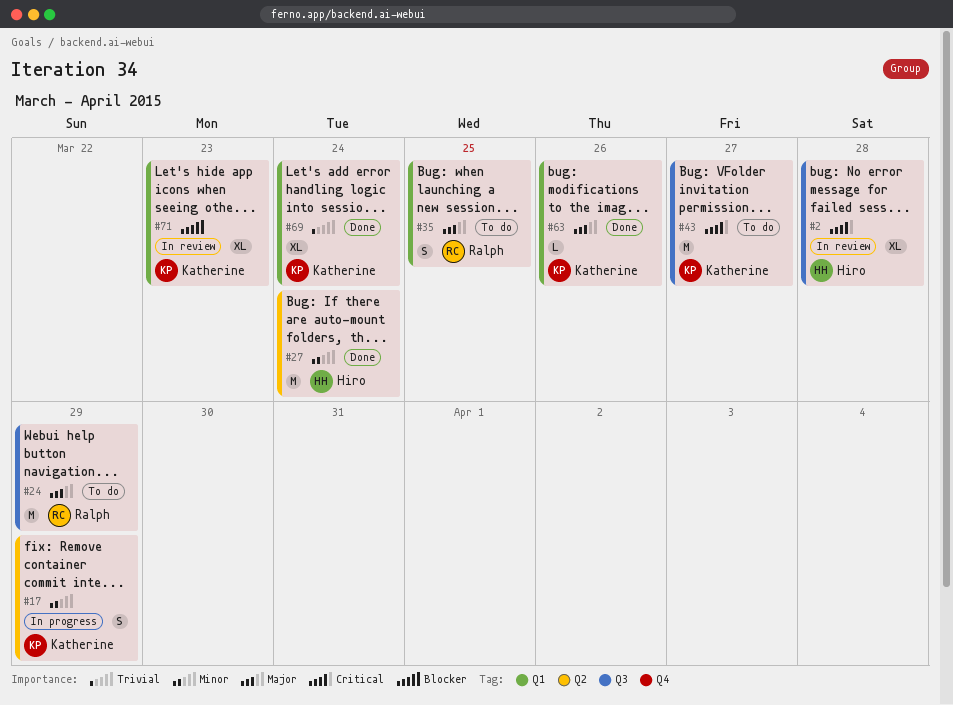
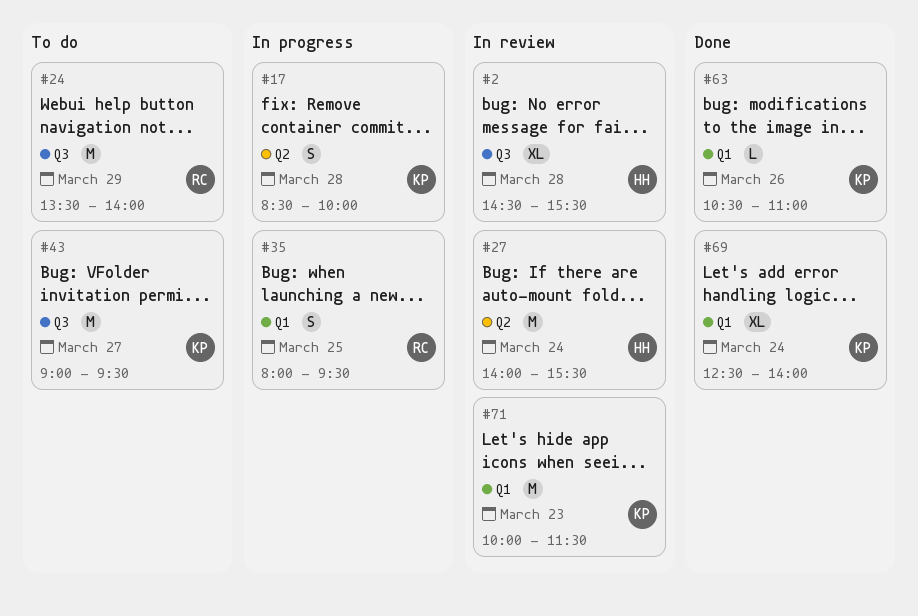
#17, day: Mar 29 -> Mar 28
#27, status: Done -> In review
#35, status: To do -> In progress
#71, estimate: XL -> M

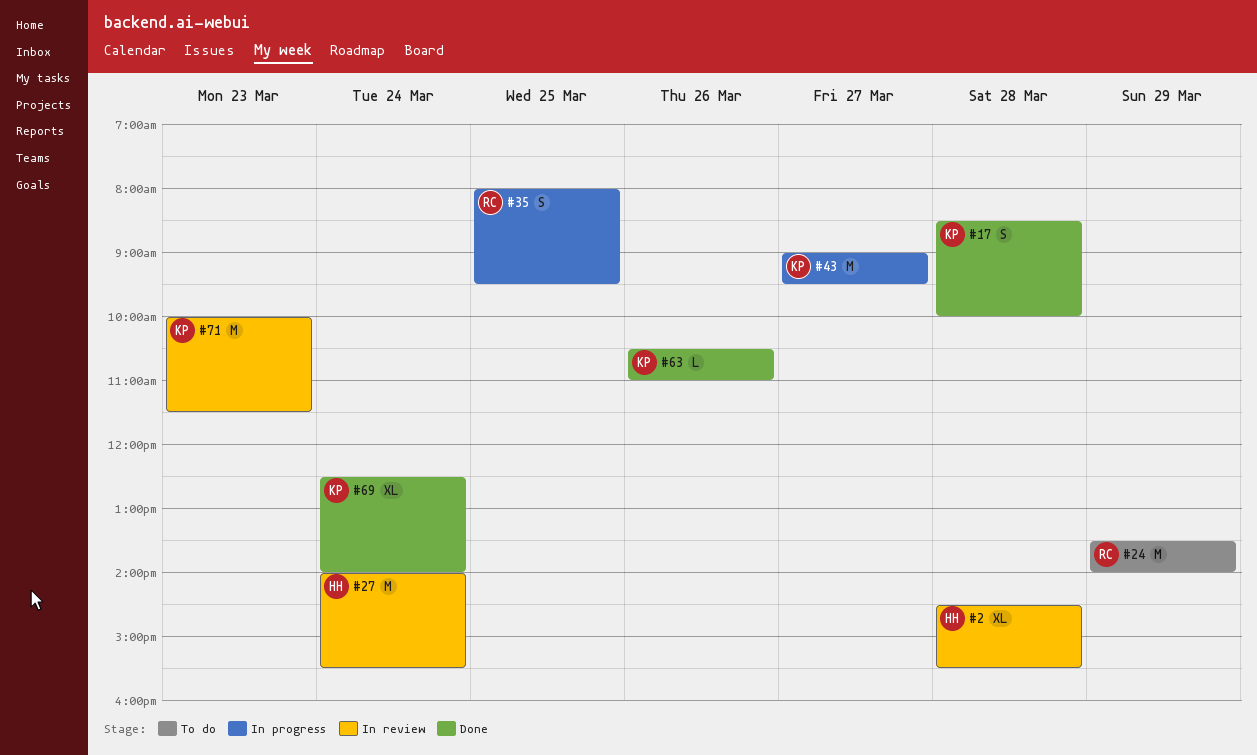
#17, status: In progress -> Done
#43, status: To do -> In progress

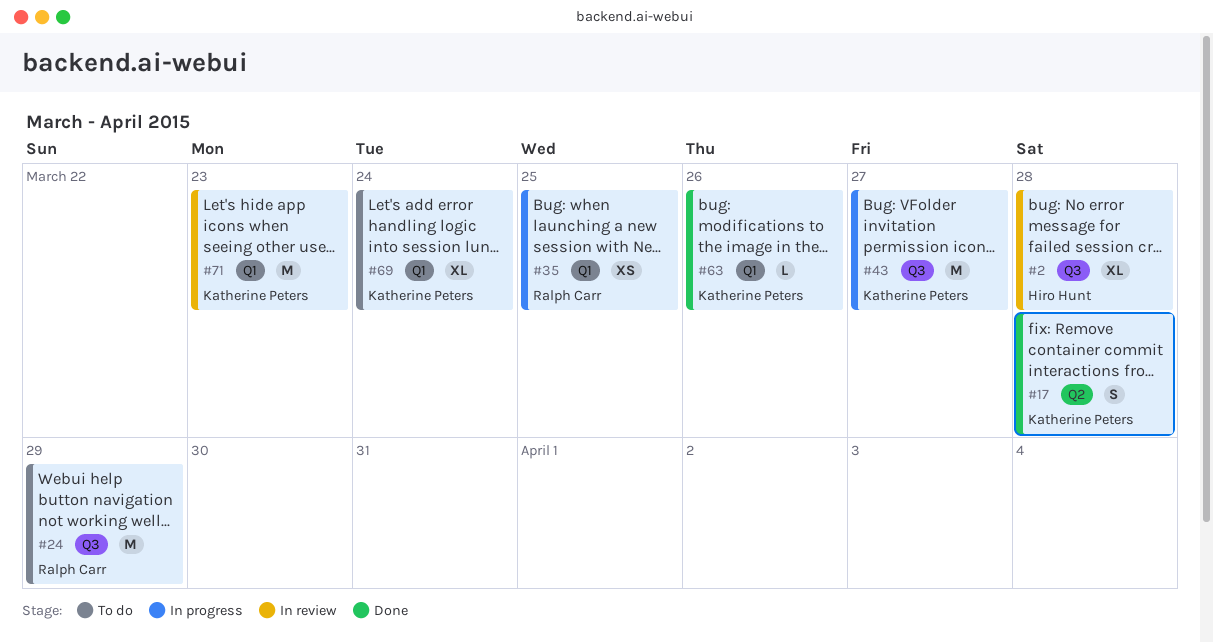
#27: present -> none
#35, estimate: S -> XS
#69, status: Done -> To do

